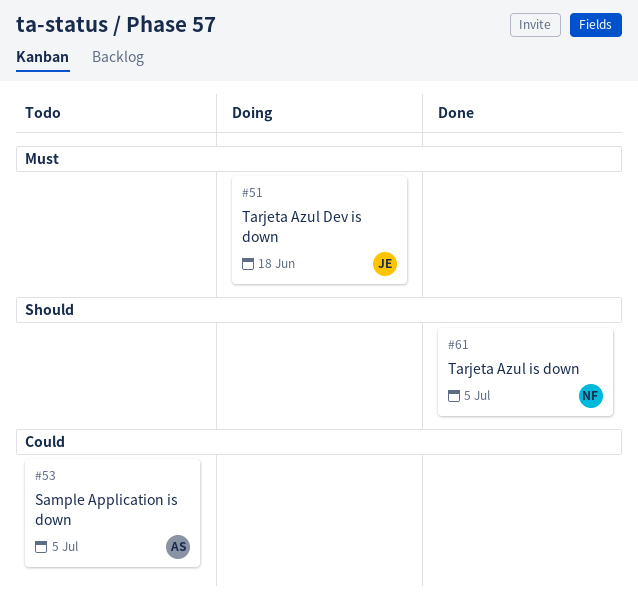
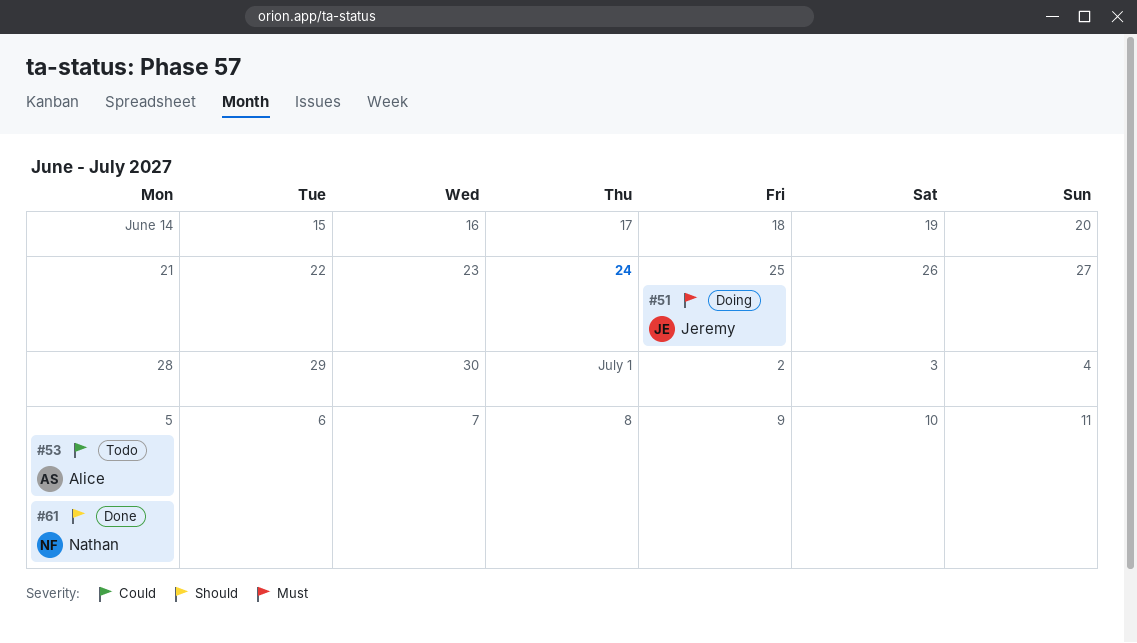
#51, due: Jun 18 -> Jun 25

